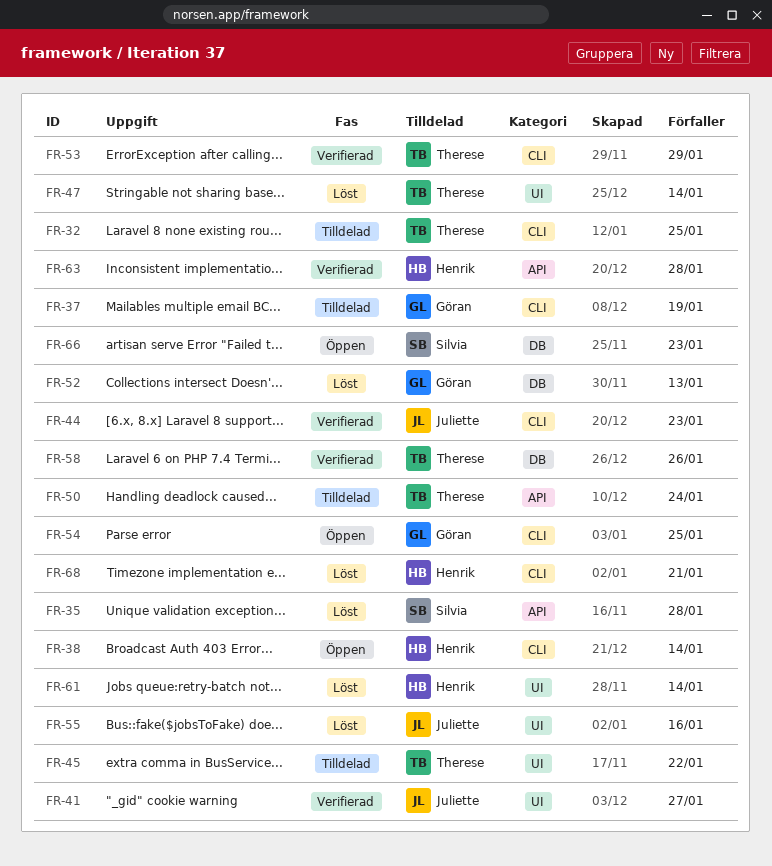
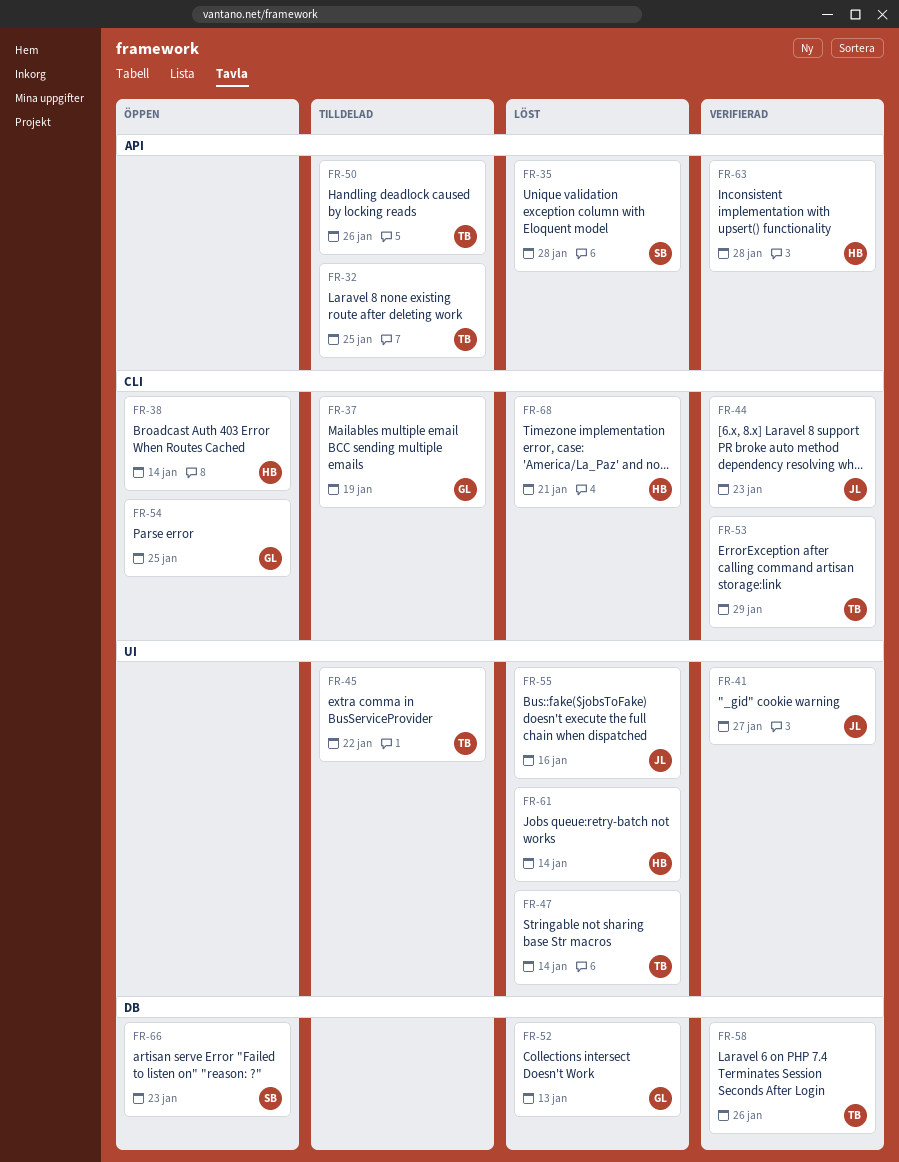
FR-32, label: CLI -> API
FR-50, due: Jan 24 -> Jan 26

